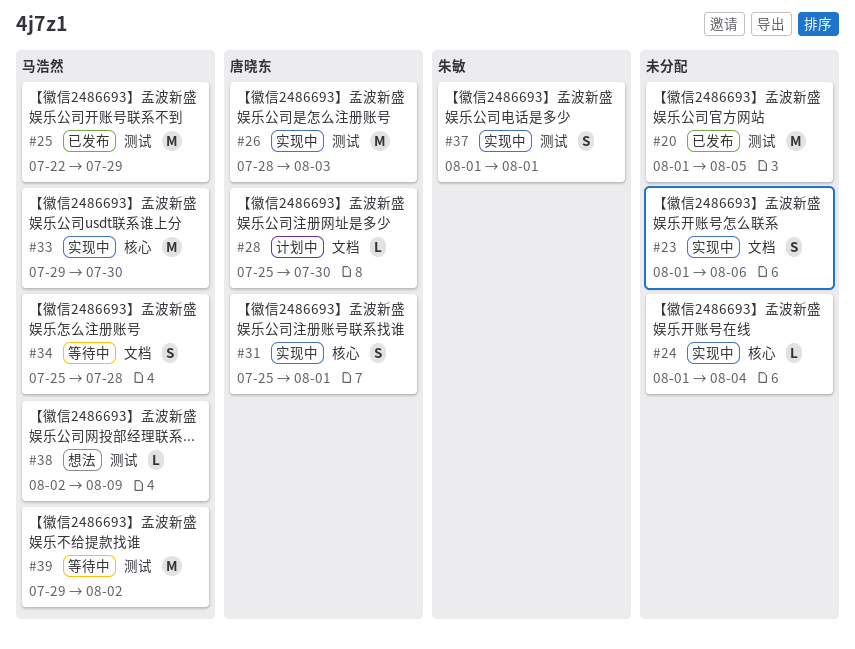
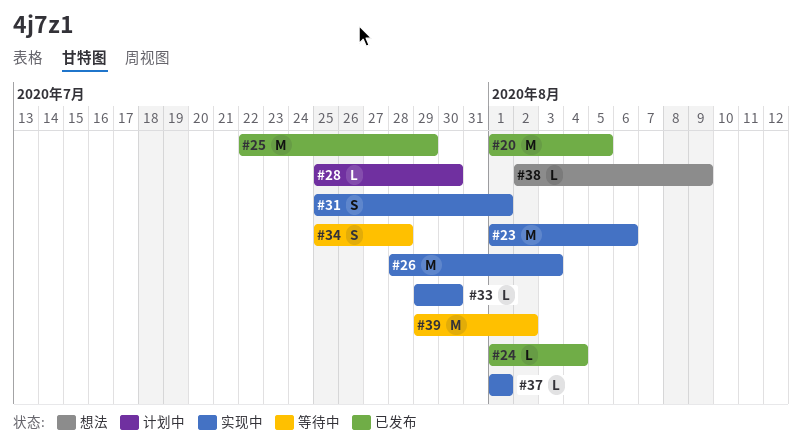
#23, estimate: S -> M
#24, status: 实现中 -> 已发布
#33, estimate: M -> L
#37, estimate: S -> L

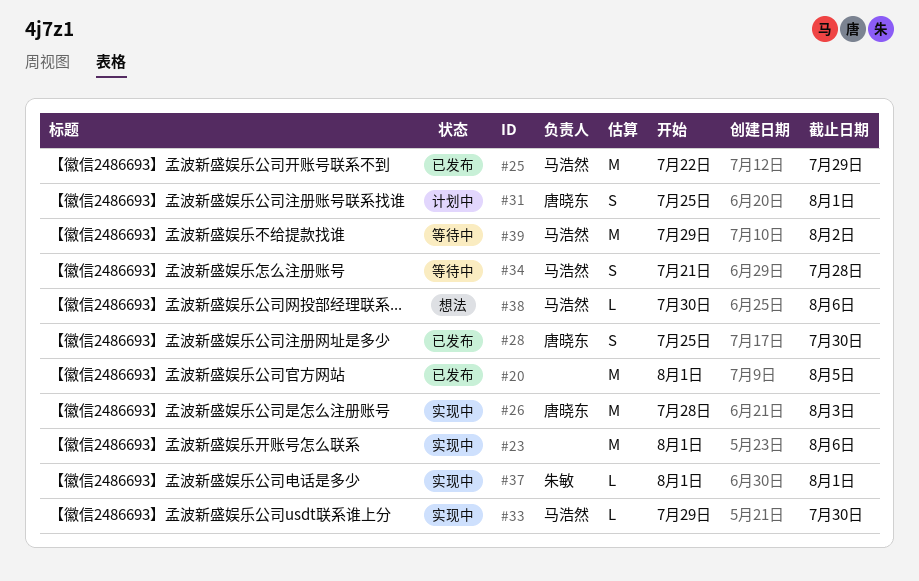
#24: present -> none
#28, status: 计划中 -> 已发布
#28, estimate: L -> S
#31, status: 实现中 -> 计划中
#34, start: Jul 25 -> Jul 21
#38, start: Aug 2 -> Jul 30
#38, due: Aug 9 -> Aug 6

